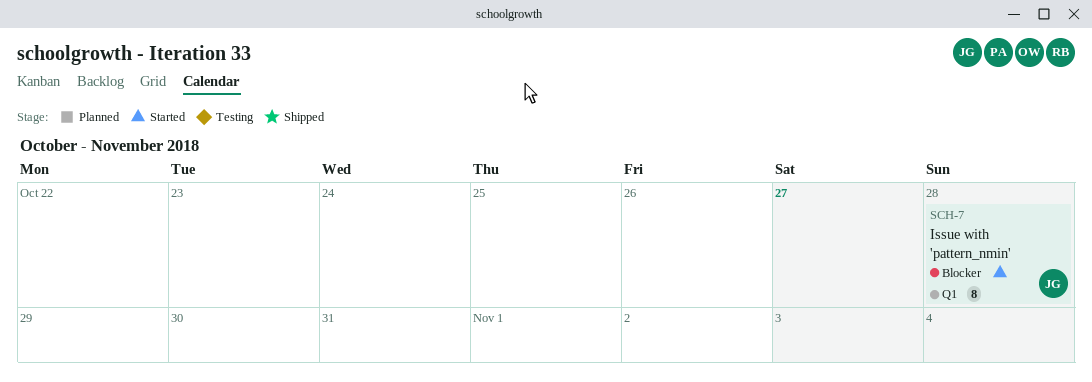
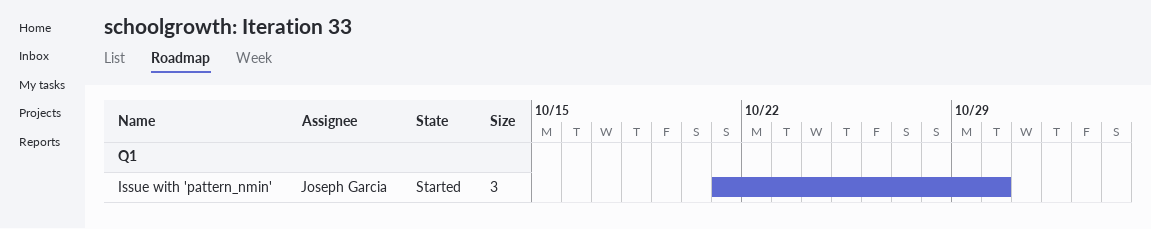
Issue with 'pattern_nmin', estimate: 8 -> 3
Issue with 'pattern_nmin', due: Oct 28 -> Oct 30

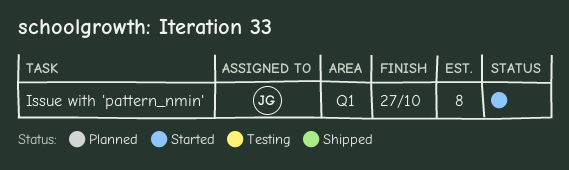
Issue with 'pattern_nmin', estimate: 3 -> 8
Issue with 'pattern_nmin', due: Oct 30 -> Oct 27

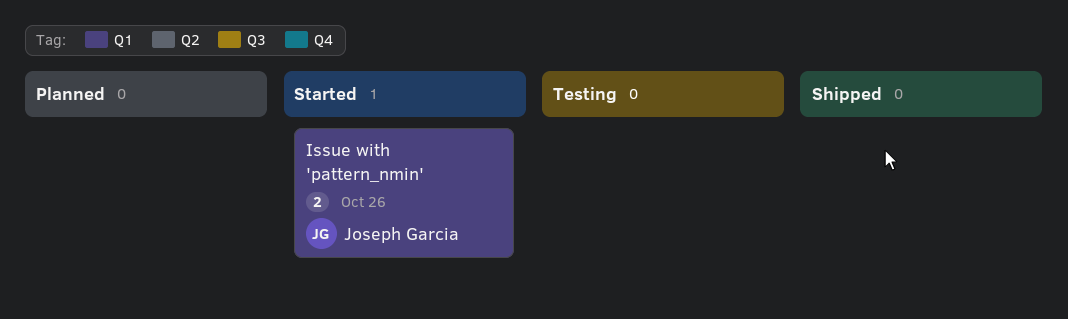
Issue with 'pattern_nmin', estimate: 8 -> 2
Issue with 'pattern_nmin', due: Oct 27 -> Oct 26

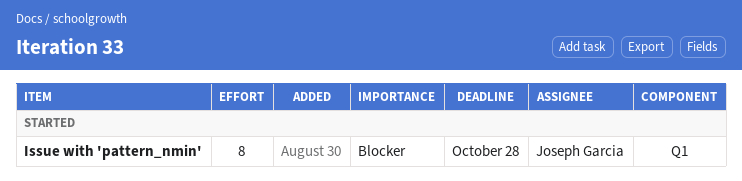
Issue with 'pattern_nmin', estimate: 2 -> 8
Issue with 'pattern_nmin', due: Oct 26 -> Oct 28

